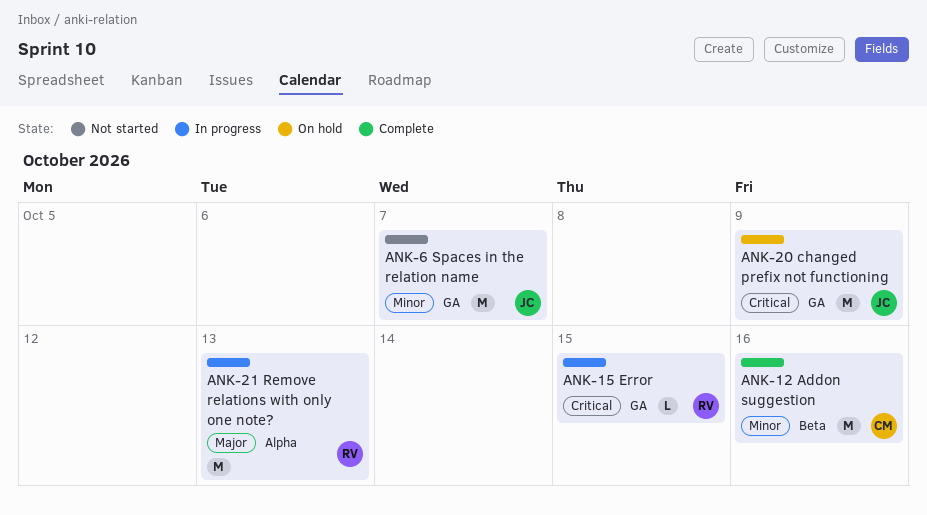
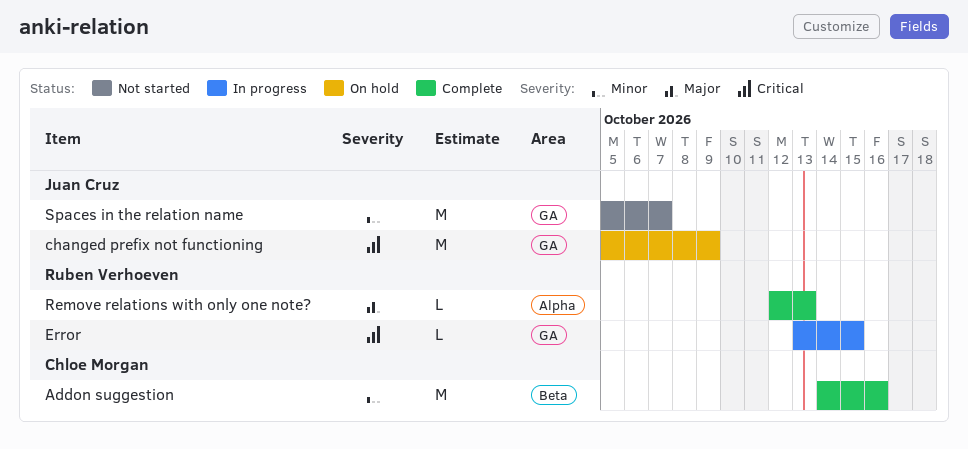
Remove relations with only one note?, status: In progress -> Complete
Remove relations with only one note?, estimate: M -> L

